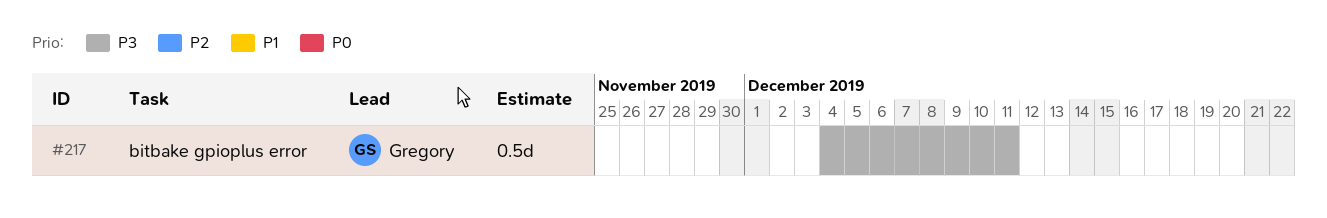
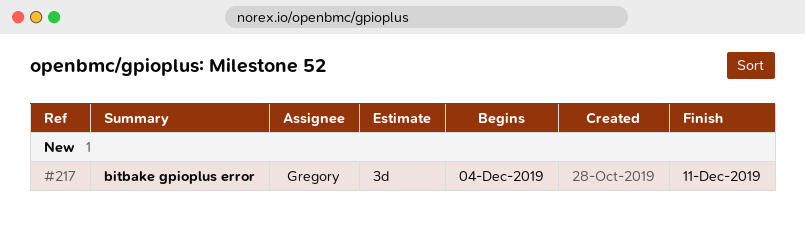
#217, estimate: 0.5d -> 3d

